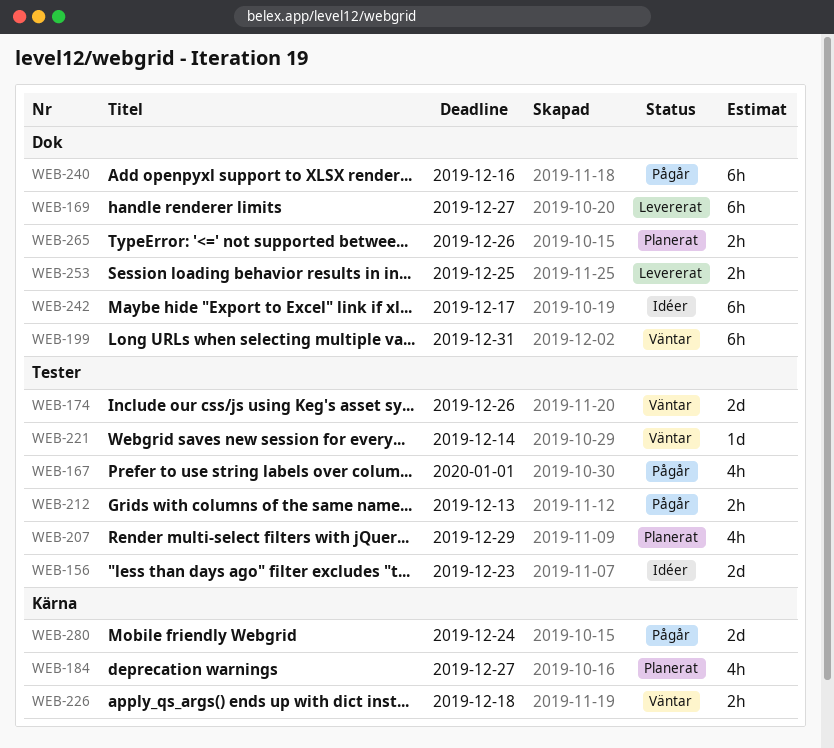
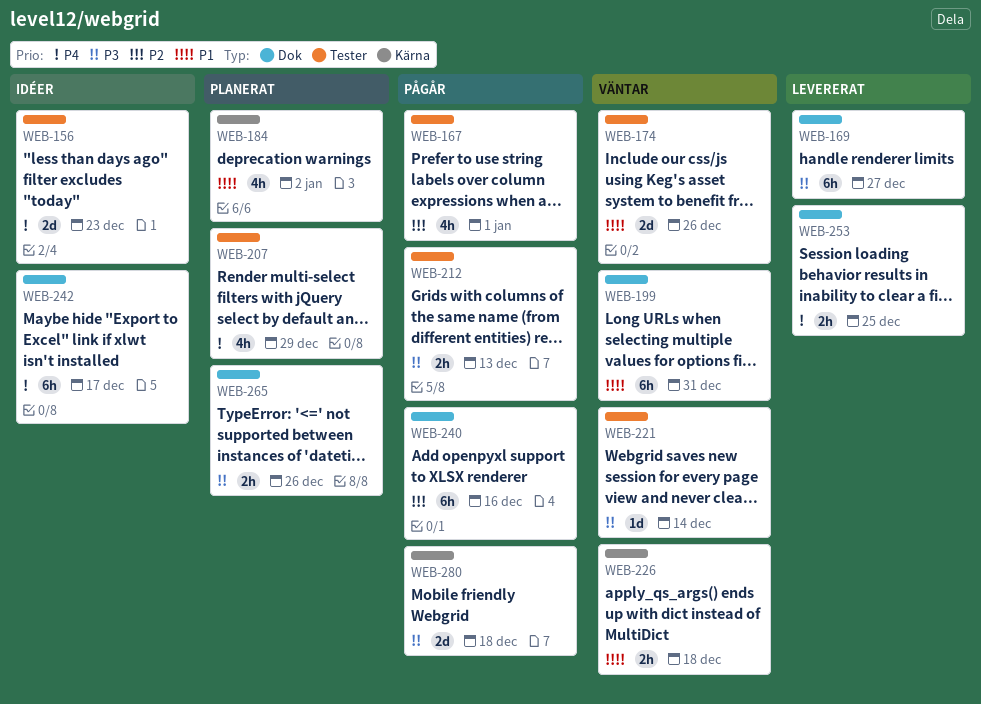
WEB-184, due: Dec 27 -> Jan 2
WEB-280, due: Dec 24 -> Dec 18

